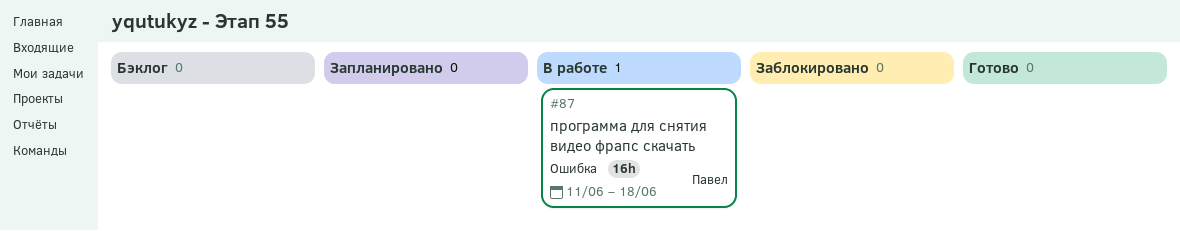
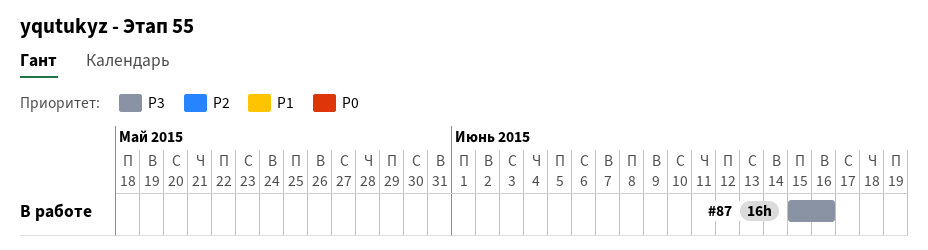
#87, start: Jun 11 -> Jun 15
#87, due: Jun 18 -> Jun 16

